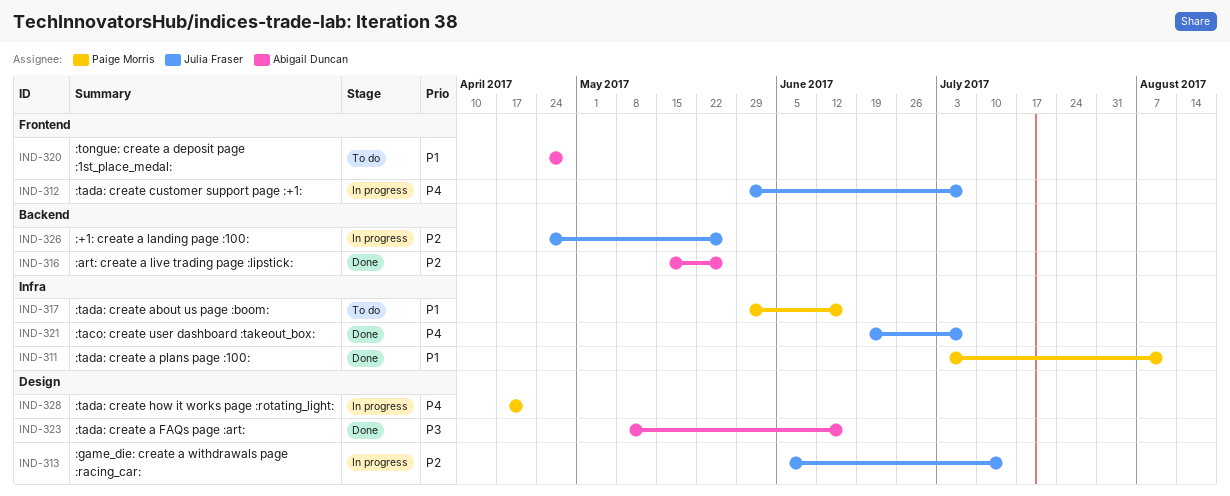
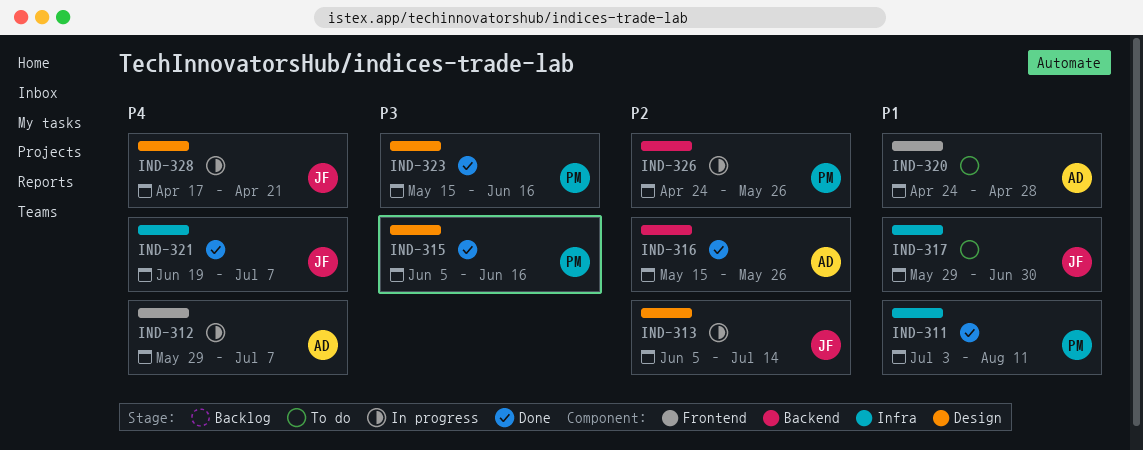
IND-312, owner: Julia Fraser -> Abigail Duncan
IND-315: none -> present
IND-317, owner: Paige Morris -> Julia Fraser
IND-317, due: Jun 16 -> Jun 30
IND-323, owner: Abigail Duncan -> Paige Morris
IND-323, start: May 8 -> May 15
IND-326, owner: Julia Fraser -> Paige Morris
IND-328, owner: Paige Morris -> Julia Fraser

